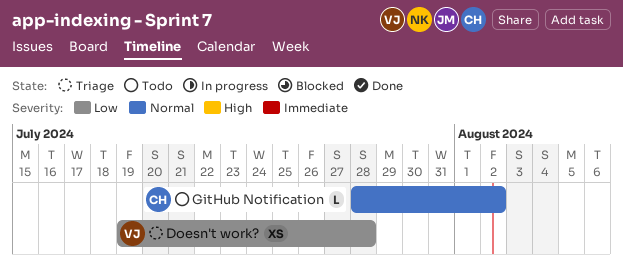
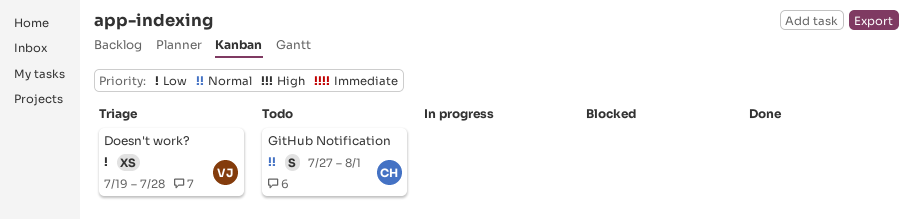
GitHub Notification, estimate: L -> S
GitHub Notification, start: Jul 28 -> Jul 27
GitHub Notification, due: Aug 2 -> Aug 1

